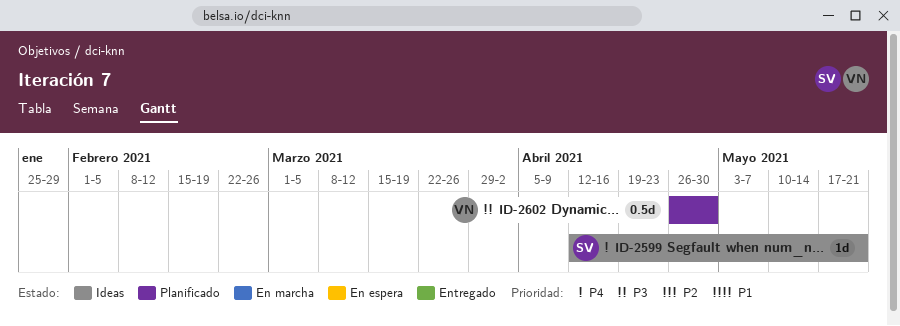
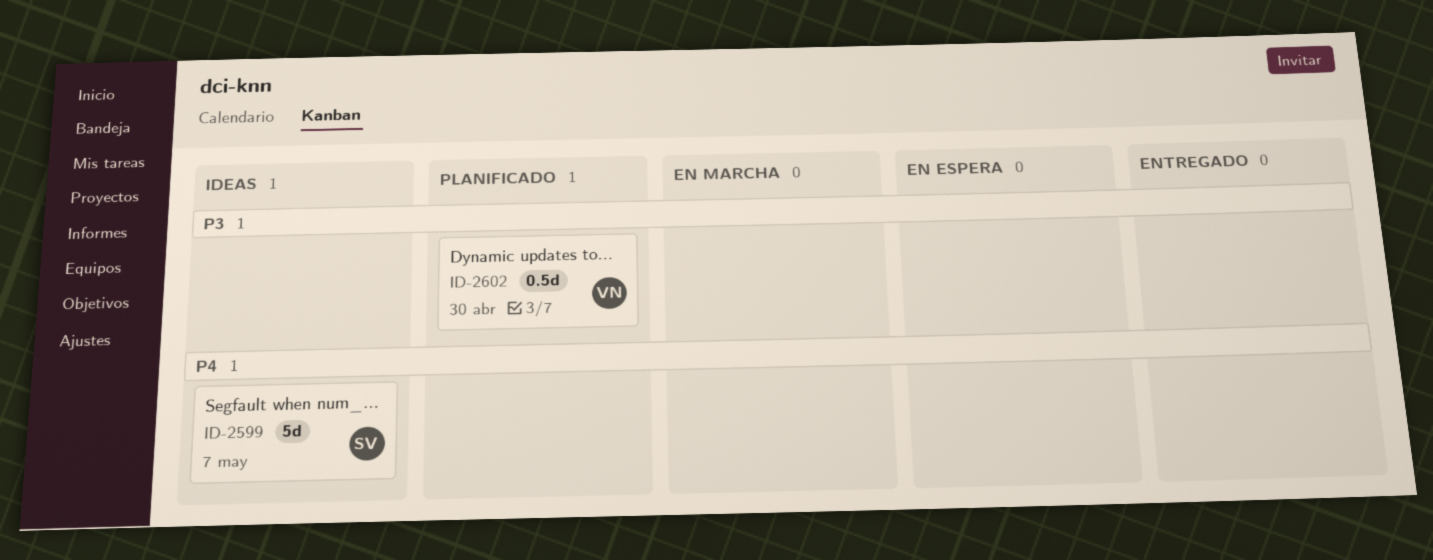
ID-2599, estimate: 1d -> 5d
ID-2599, due: May 21 -> May 7

